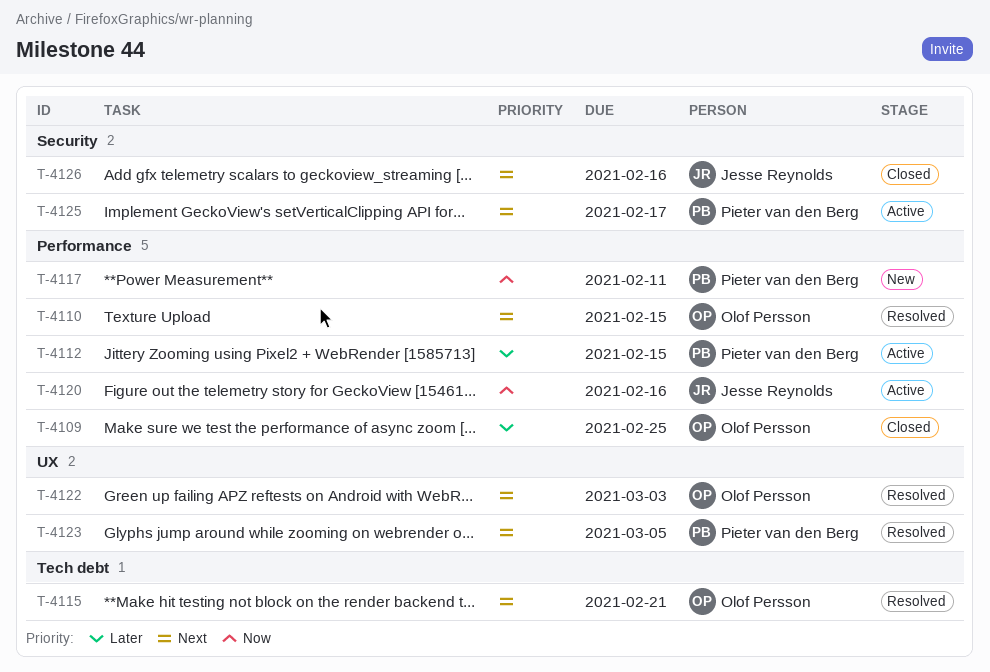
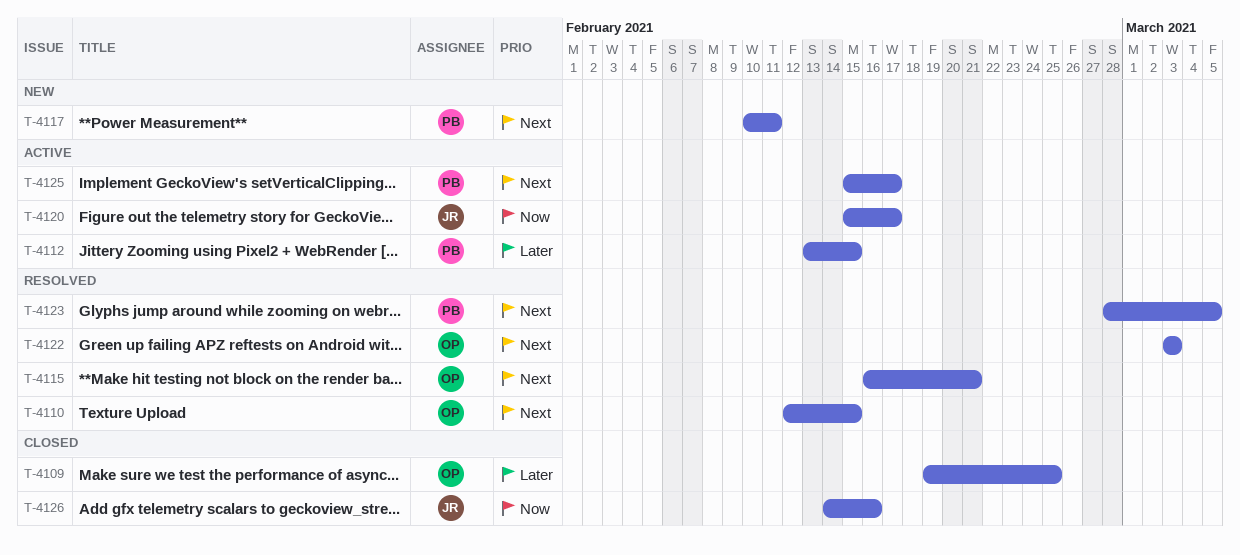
T-4117, priority: Now -> Next
T-4120, due: Feb 16 -> Feb 17
T-4126, priority: Next -> Now

